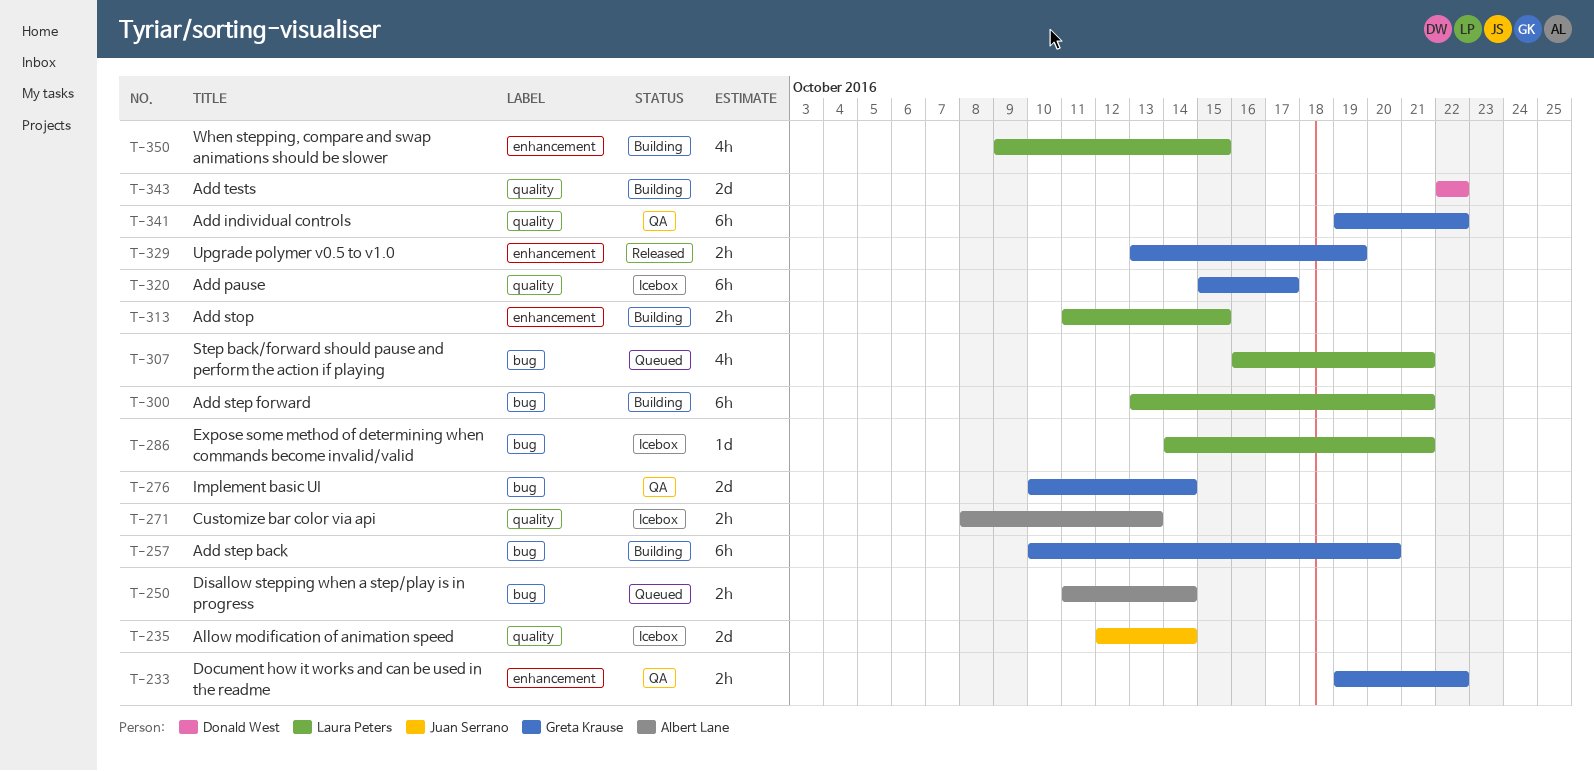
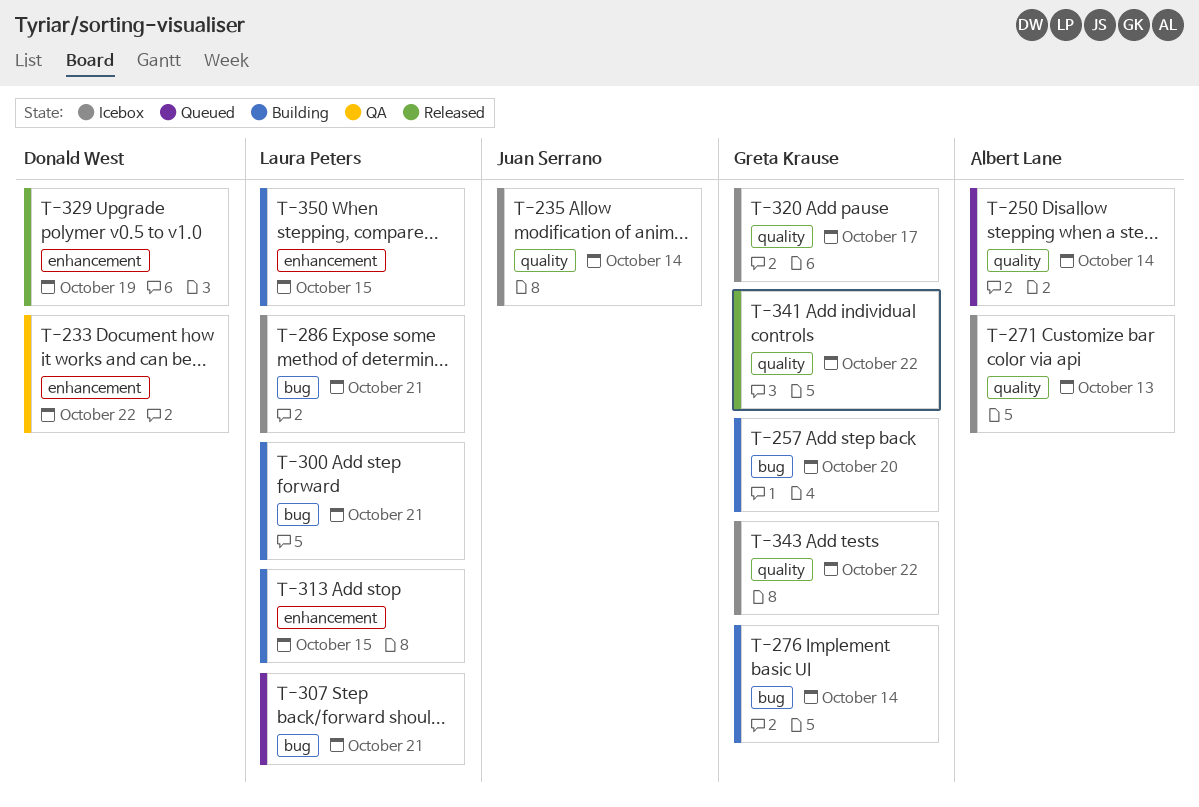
T-233, owner: Greta Krause -> Donald West
T-250, label: bug -> quality
T-276, status: QA -> Building
T-329, owner: Greta Krause -> Donald West
T-341, status: QA -> Released
T-343, status: Building -> Icebox
T-343, owner: Donald West -> Greta Krause

